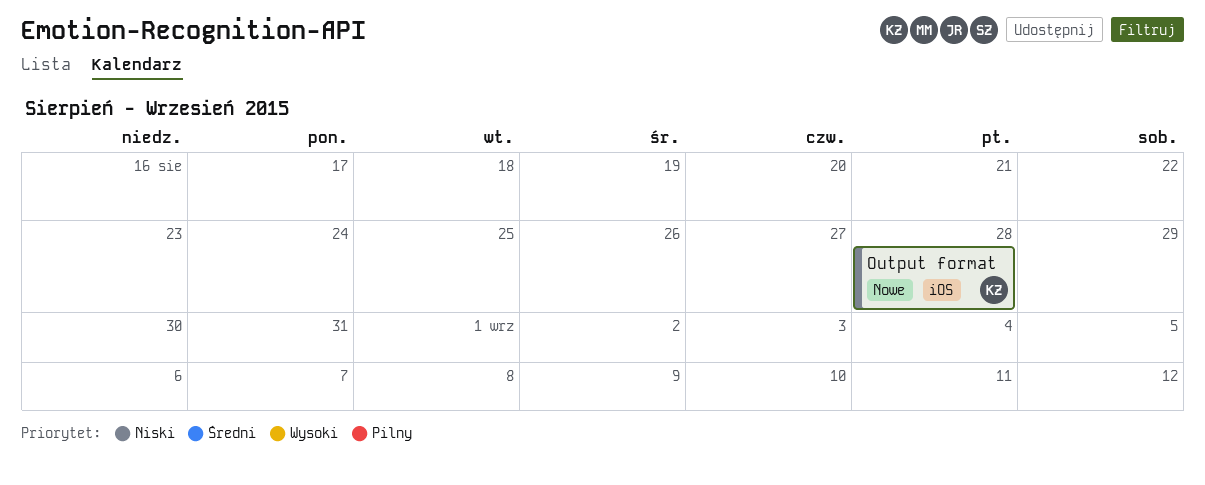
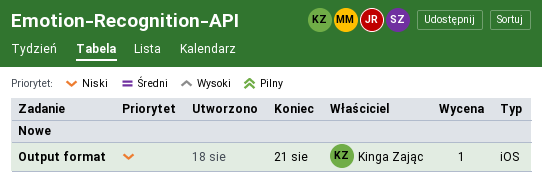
Output format, due: Aug 28 -> Aug 21

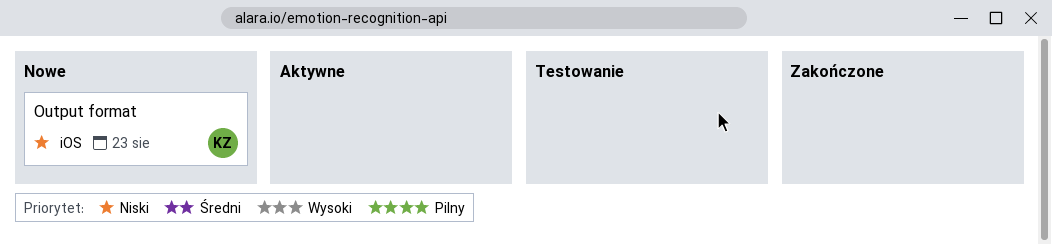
Output format, due: Aug 21 -> Aug 23

